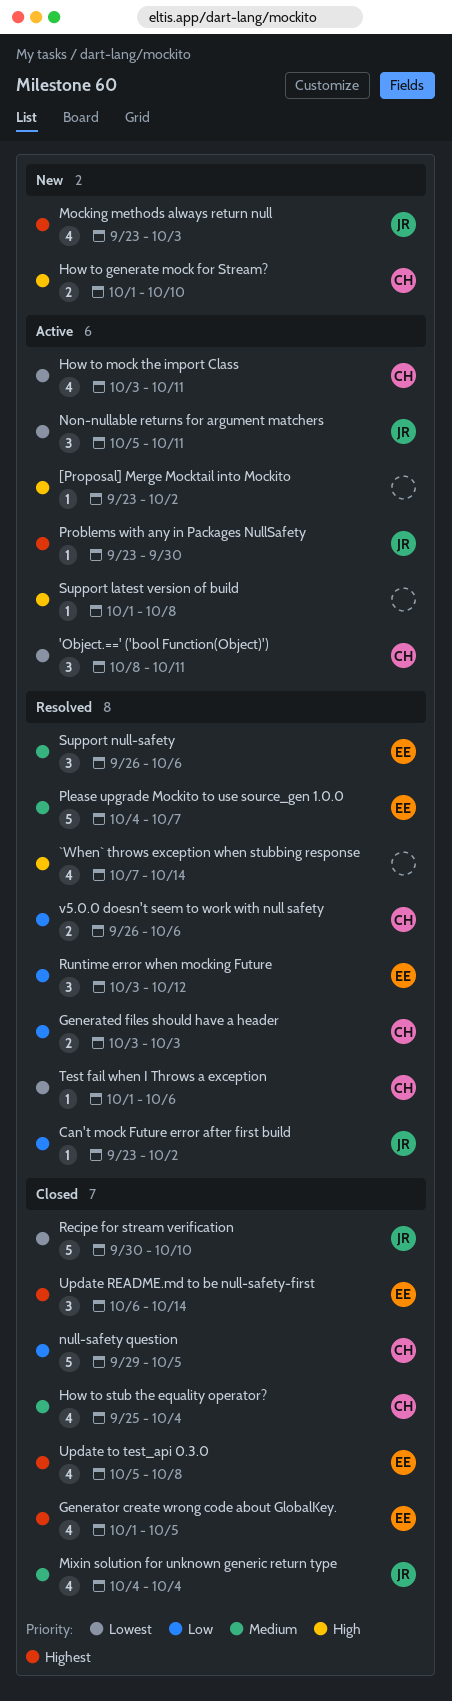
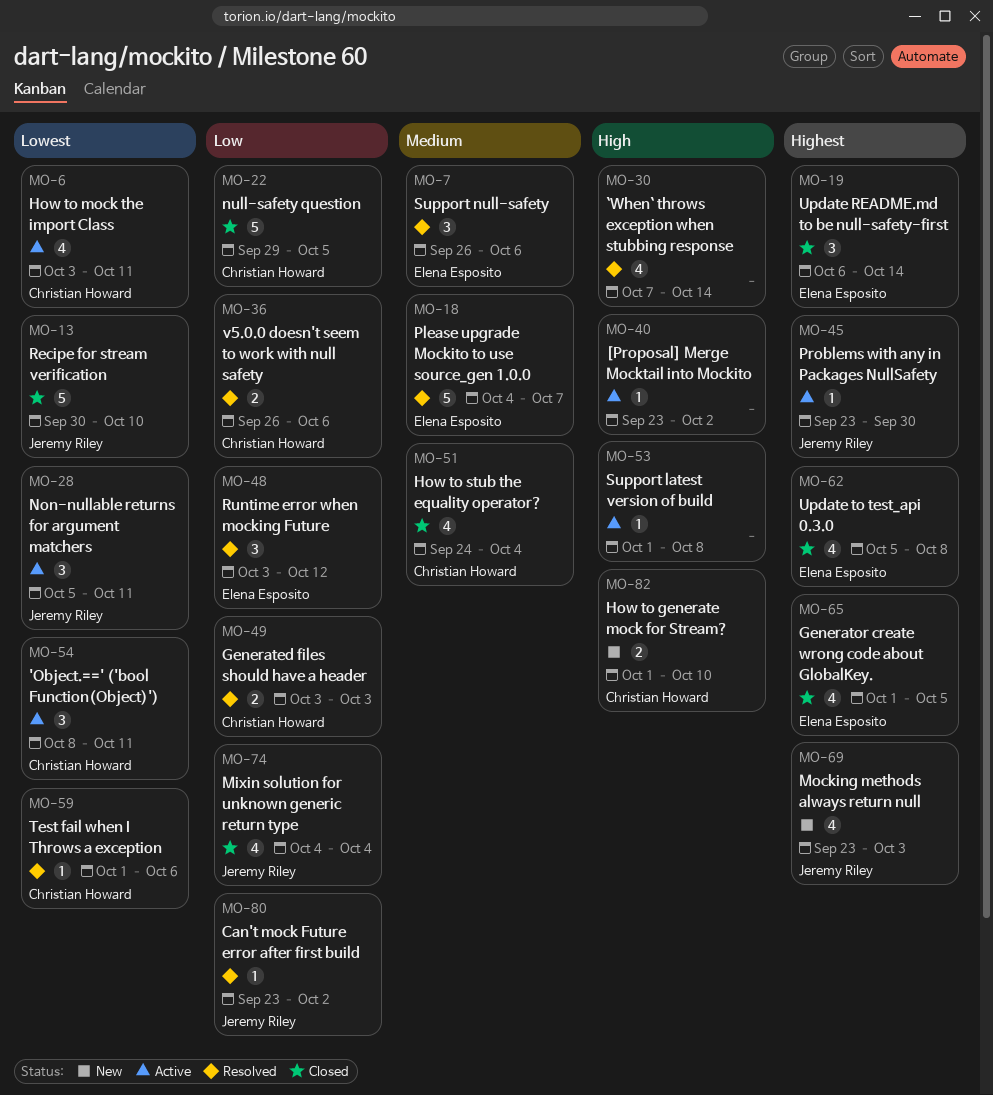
How to stub the equality operator?, start: Sep 25 -> Sep 24
Mixin solution for unknown generic return type, priority: Medium -> Low

